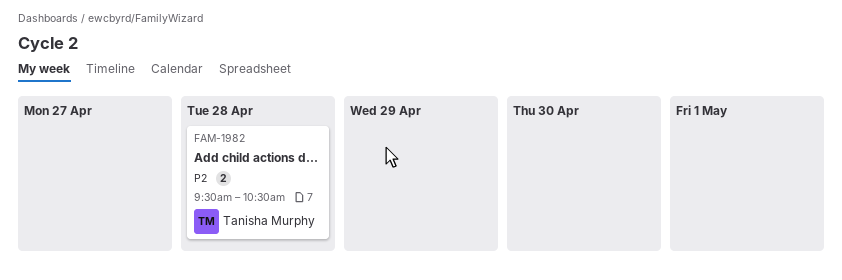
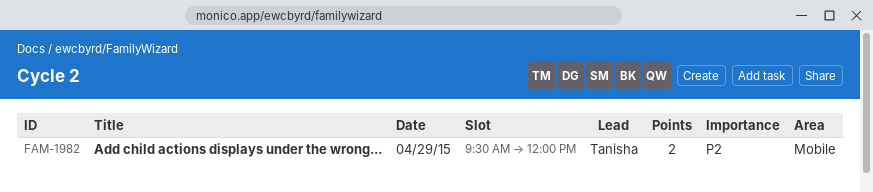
FAM-1982, day: Apr 28 -> Apr 29
FAM-1982, ends: 10:30 -> 12:00

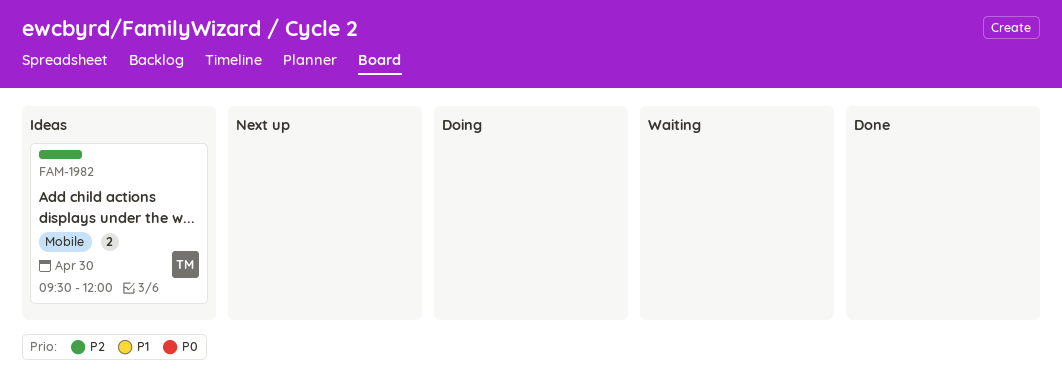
FAM-1982, day: Apr 29 -> Apr 30

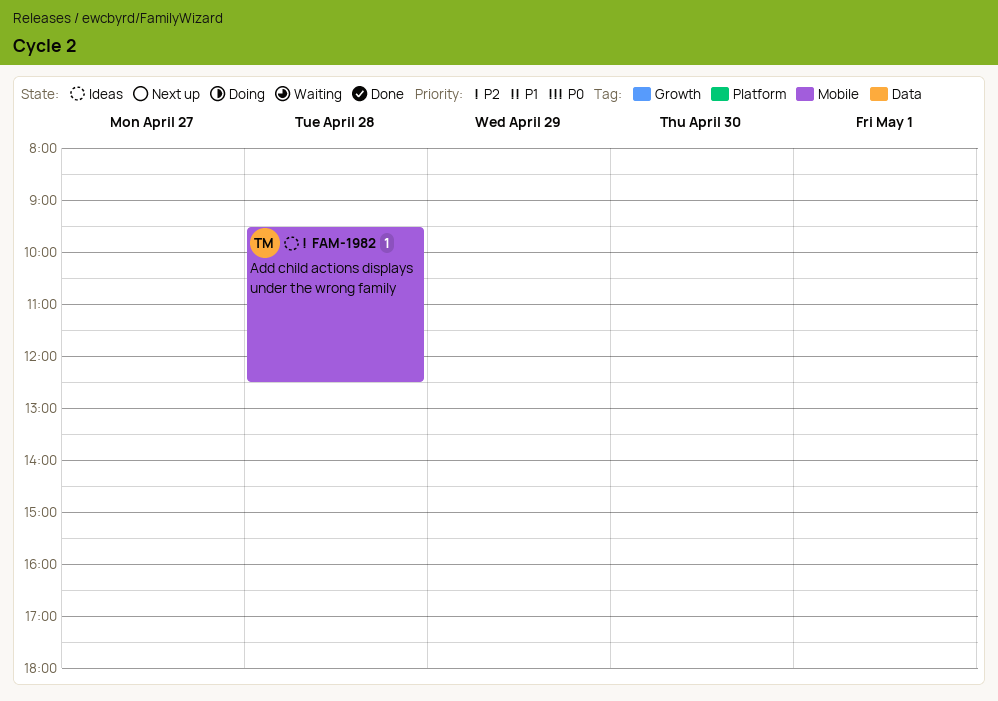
FAM-1982, estimate: 2 -> 1
FAM-1982, day: Apr 30 -> Apr 28
FAM-1982, ends: 12:00 -> 12:30

